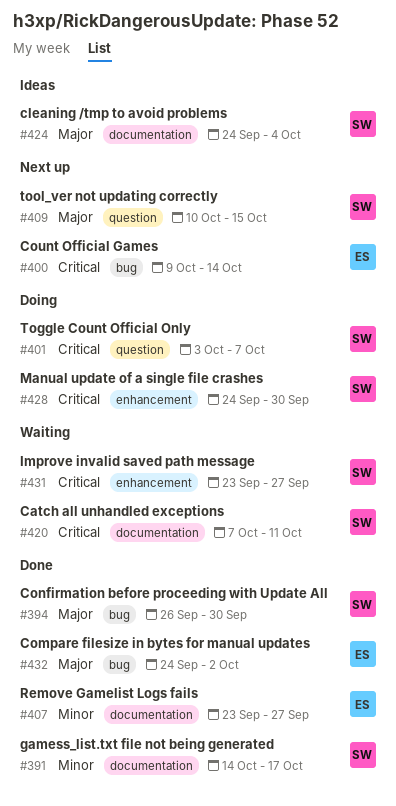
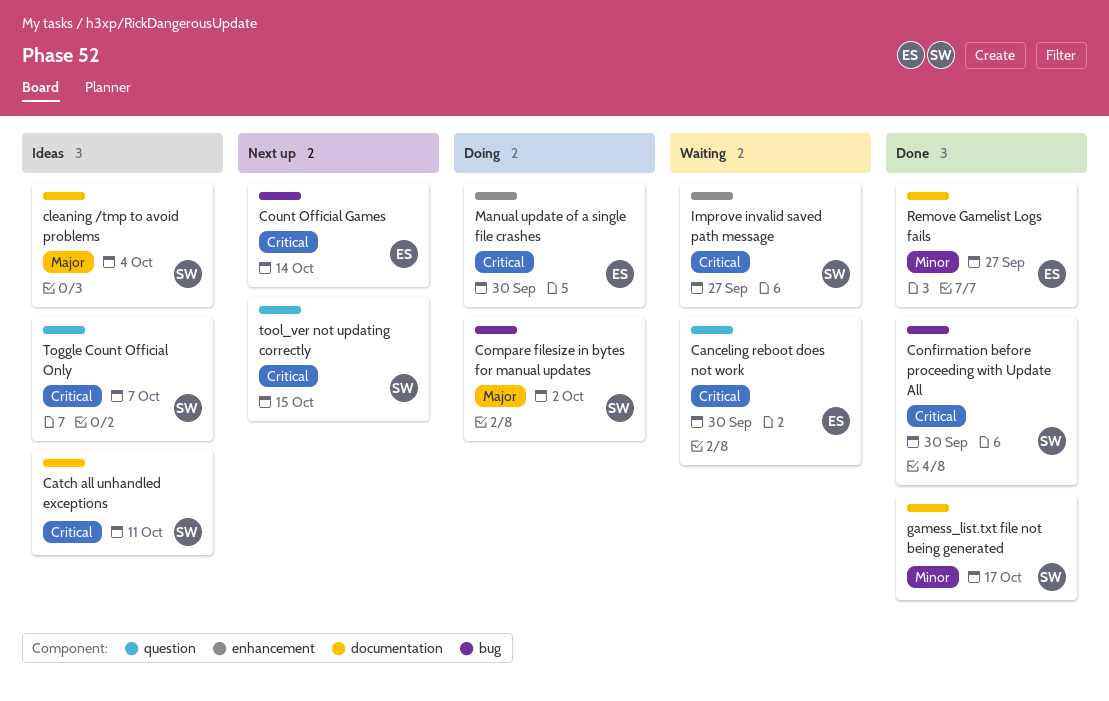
Canceling reboot does not work: none -> present
Catch all unhandled exceptions, status: Waiting -> Ideas
Compare filesize in bytes for manual updates, status: Done -> Doing
Compare filesize in bytes for manual updates, owner: ES -> SW
Confirmation before proceeding with Update All, priority: Major -> Critical
Manual update of a single file crashes, owner: SW -> ES
Toggle Count Official Only, status: Doing -> Ideas
tool_ver not updating correctly, priority: Major -> Critical

